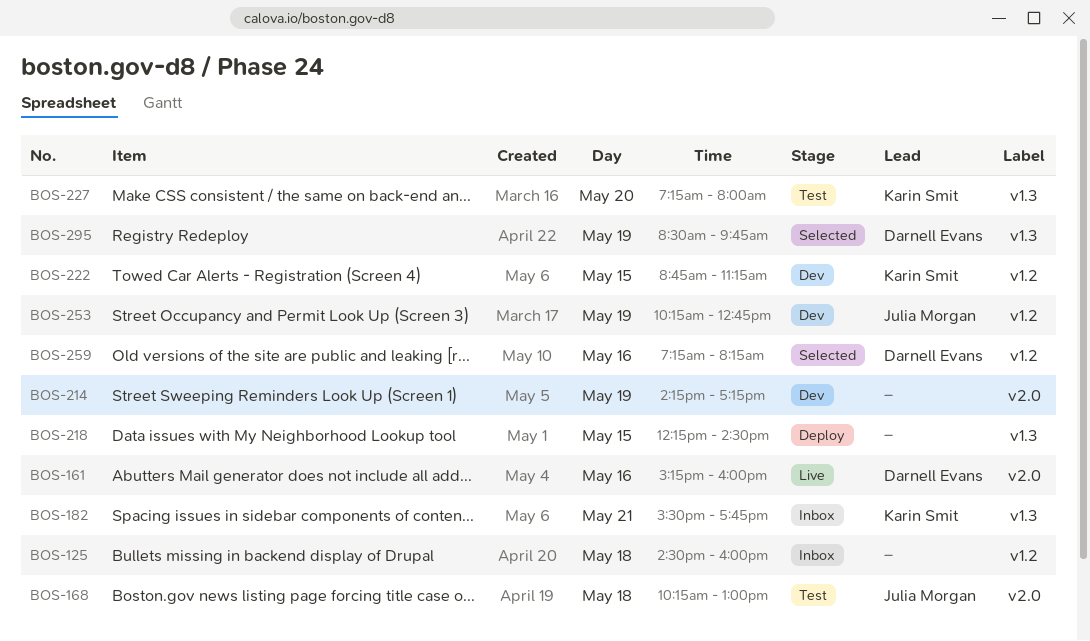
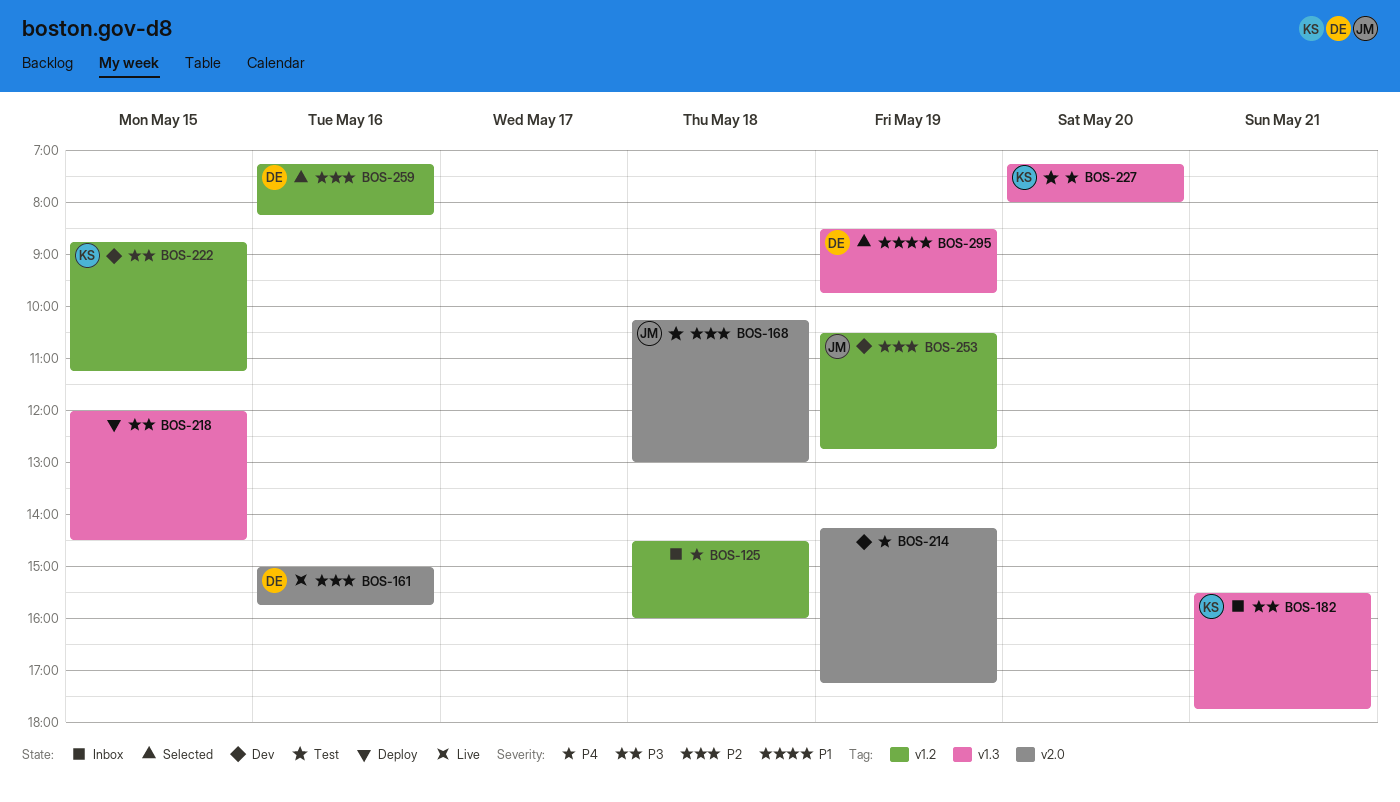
BOS-161, begins: 15:15 -> 15:00
BOS-161, ends: 16:00 -> 15:45
BOS-218, begins: 12:15 -> 12:00
BOS-253, begins: 10:15 -> 10:30

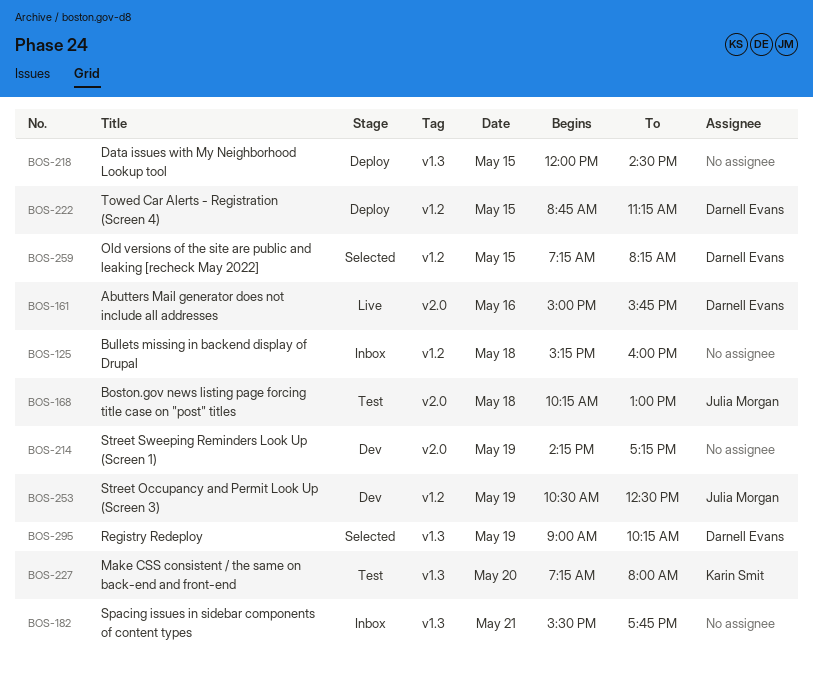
BOS-125, begins: 14:30 -> 15:15
BOS-182, owner: Karin Smit -> none
BOS-222, status: Dev -> Deploy
BOS-222, owner: Karin Smit -> Darnell Evans
BOS-253, ends: 12:45 -> 12:30
BOS-259, day: May 16 -> May 15
BOS-295, begins: 08:30 -> 09:00
BOS-295, ends: 09:45 -> 10:15

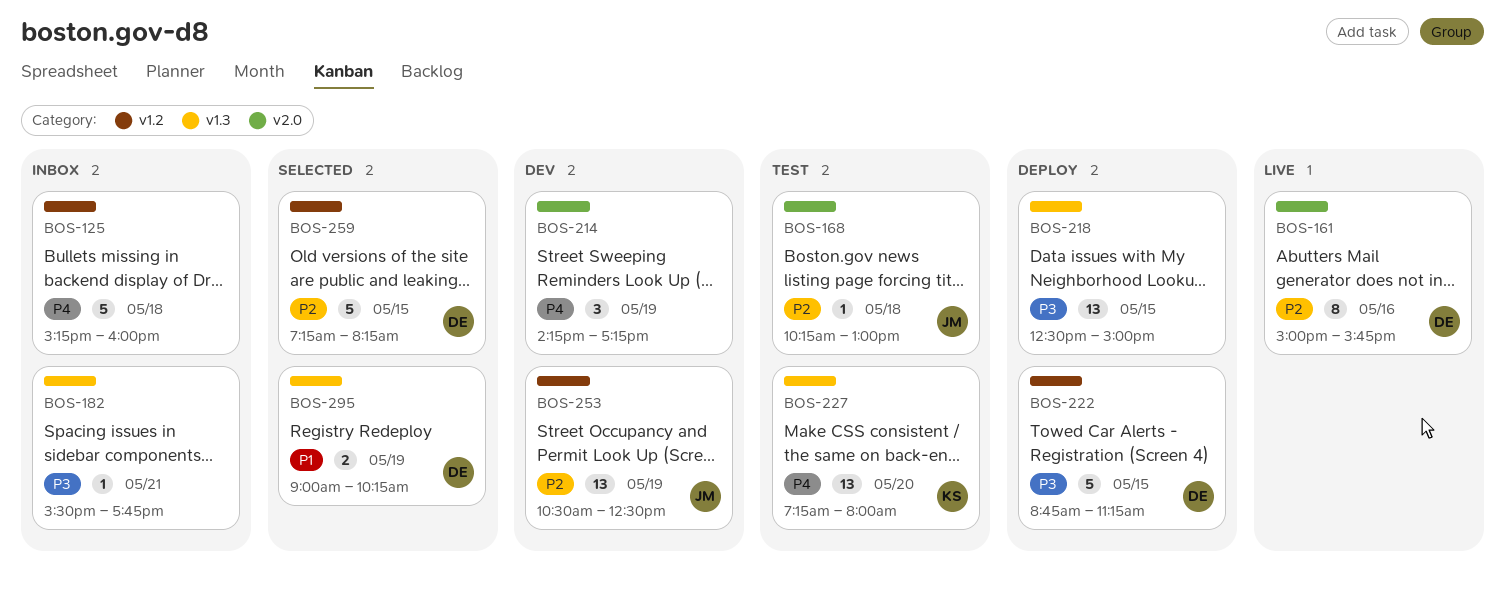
BOS-218, begins: 12:00 -> 12:30
BOS-218, ends: 14:30 -> 15:00

